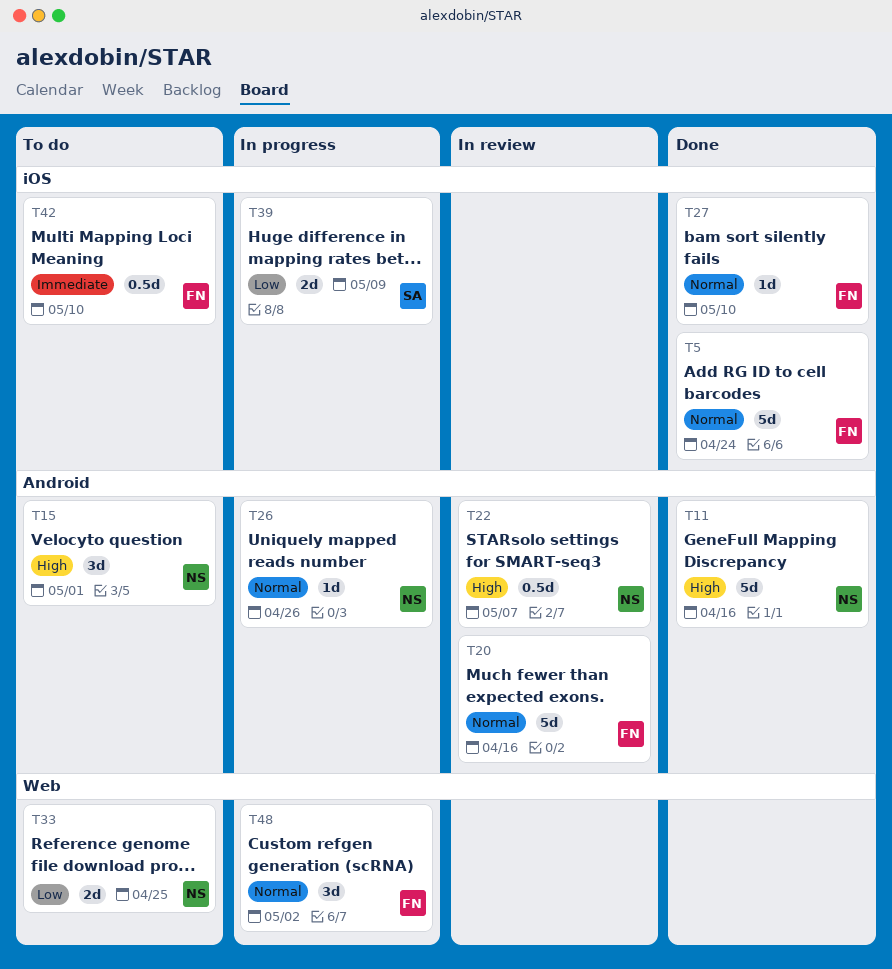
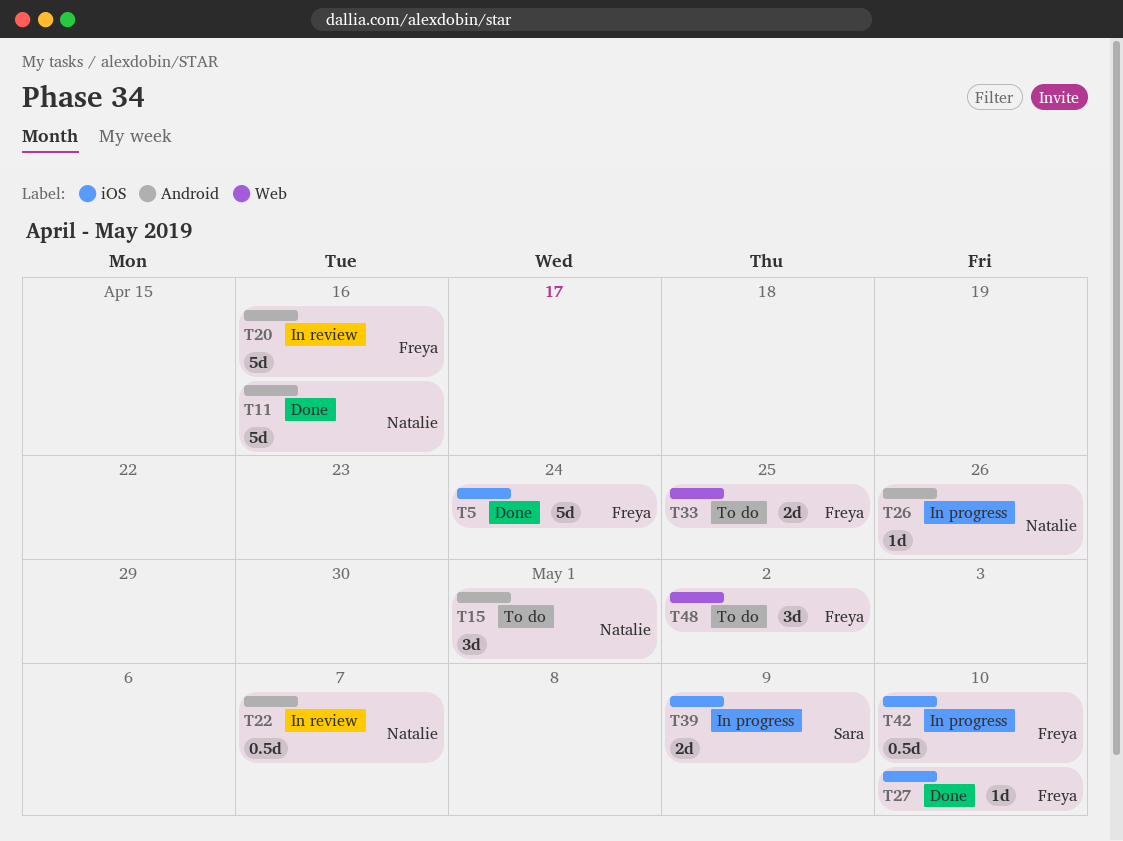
T33, owner: Natalie -> Freya
T42, status: To do -> In progress
T48, status: In progress -> To do

